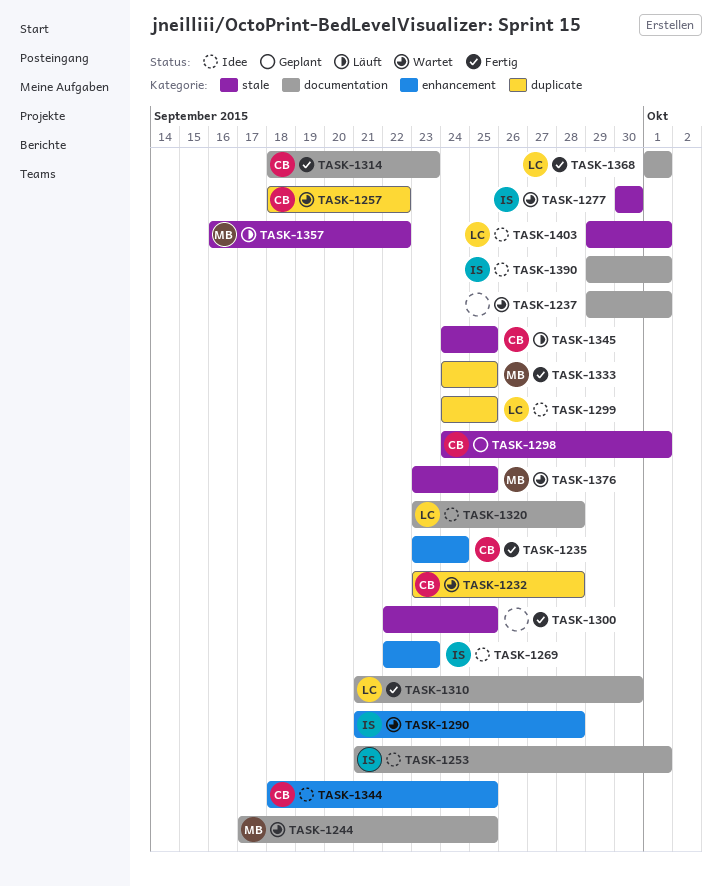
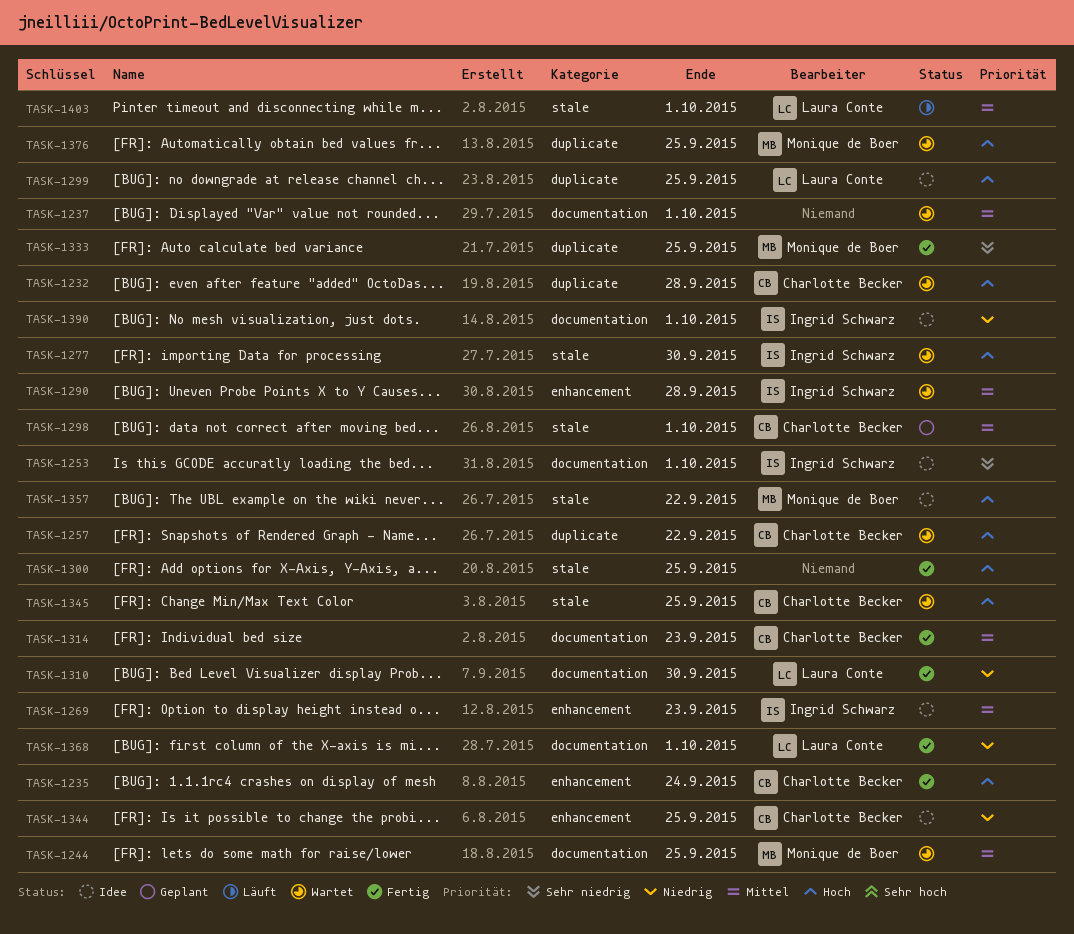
TASK-1320: present -> none
TASK-1345, status: Läuft -> Wartet
TASK-1357, status: Läuft -> Idee
TASK-1376, label: stale -> duplicate
TASK-1403, status: Idee -> Läuft

